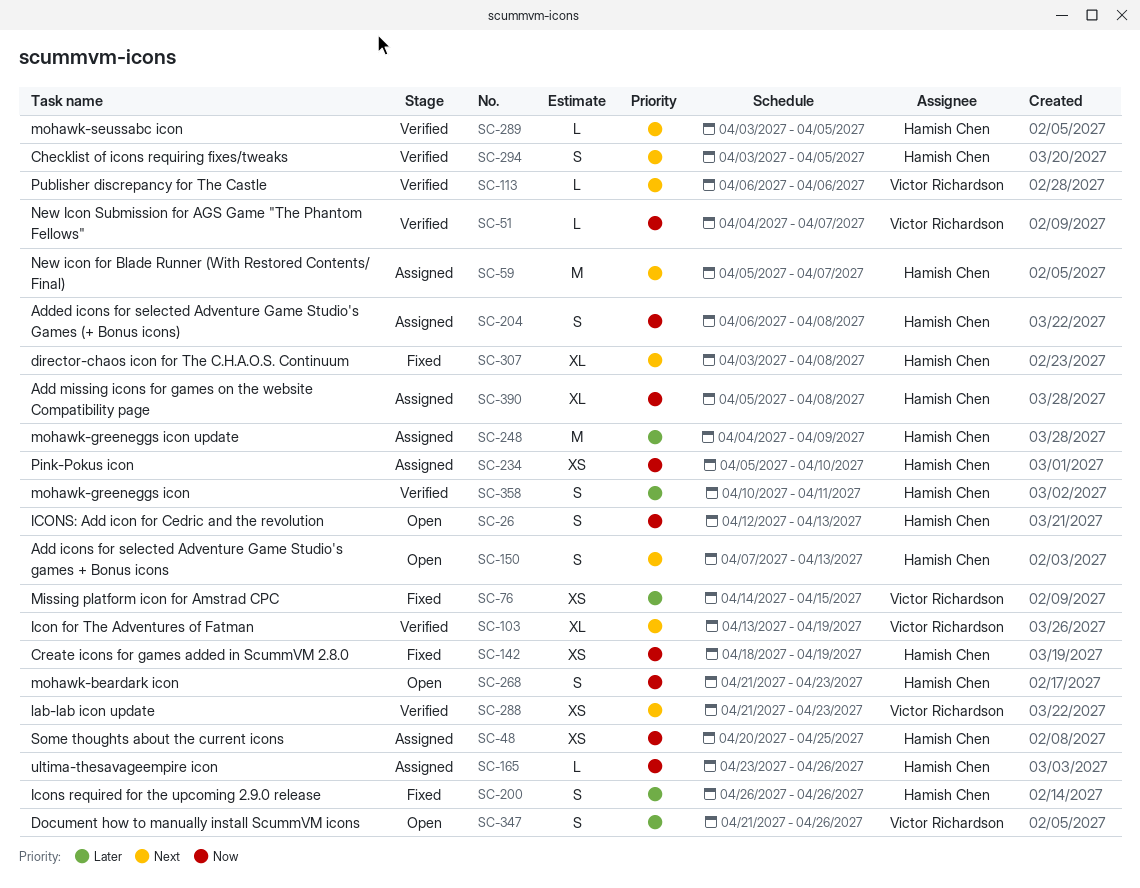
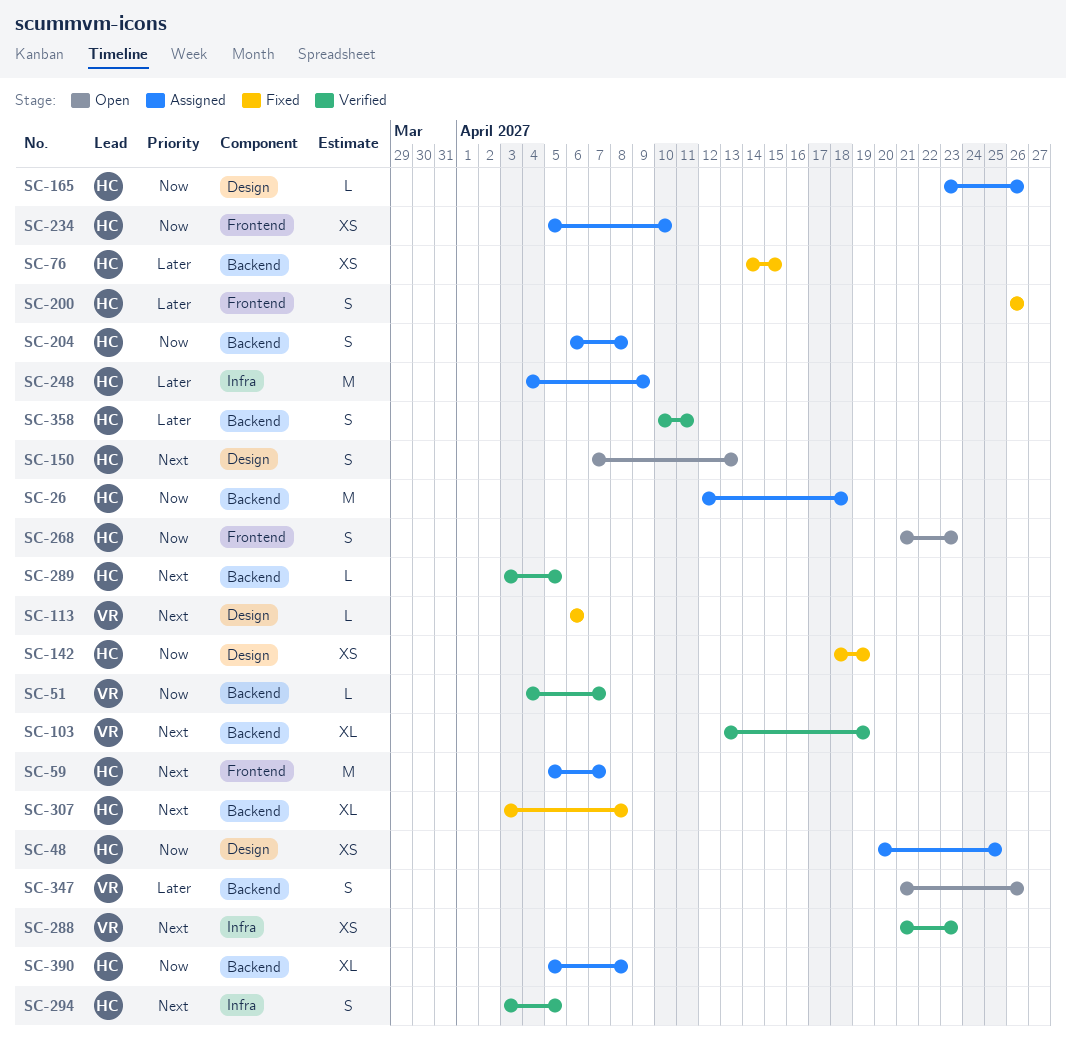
SC-26, status: Open -> Assigned
SC-26, estimate: S -> M
SC-26, due: Apr 13 -> Apr 18
SC-76, owner: Victor Richardson -> Hamish Chen
SC-113, status: Verified -> Fixed

